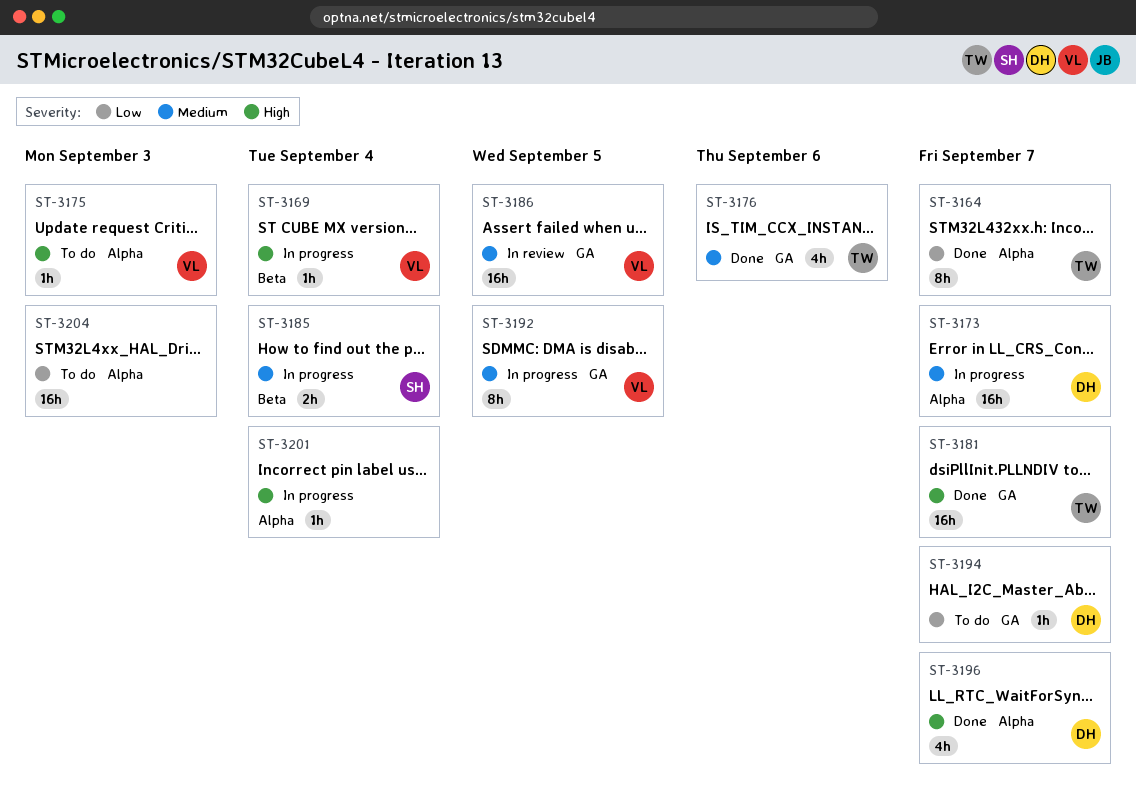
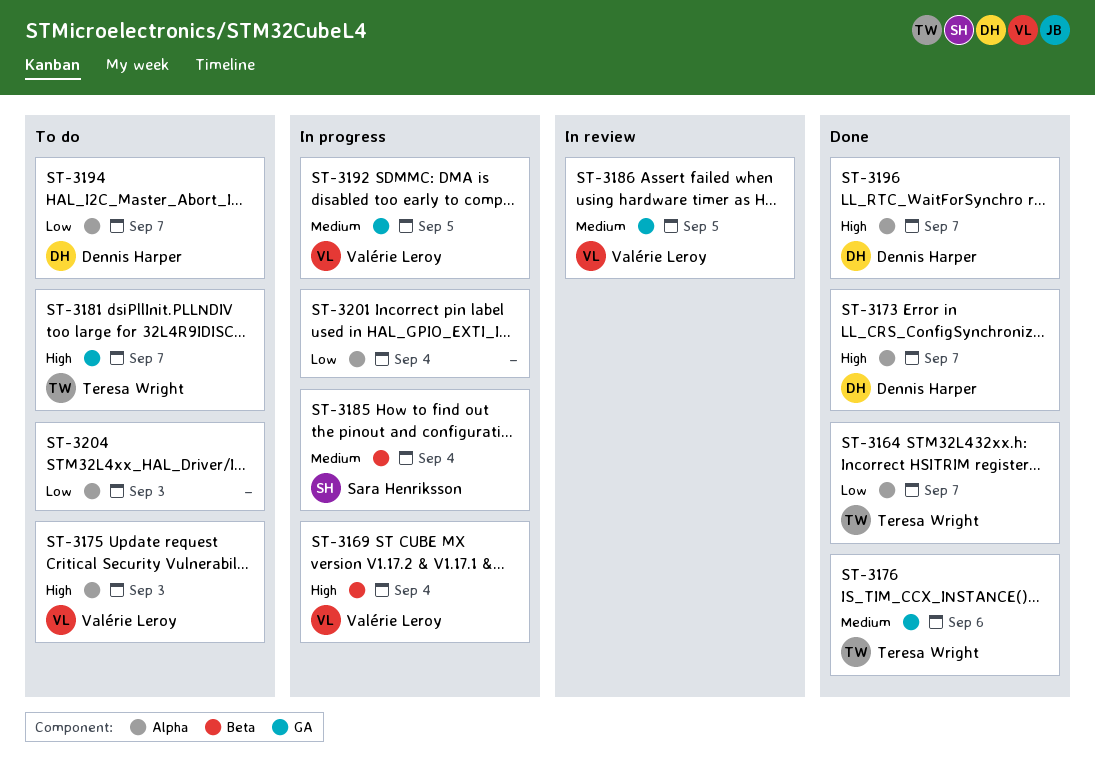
ST-3173, status: In progress -> Done
ST-3173, priority: Medium -> High
ST-3181, status: Done -> To do
ST-3194, label: GA -> Alpha
ST-3201, priority: High -> Low

